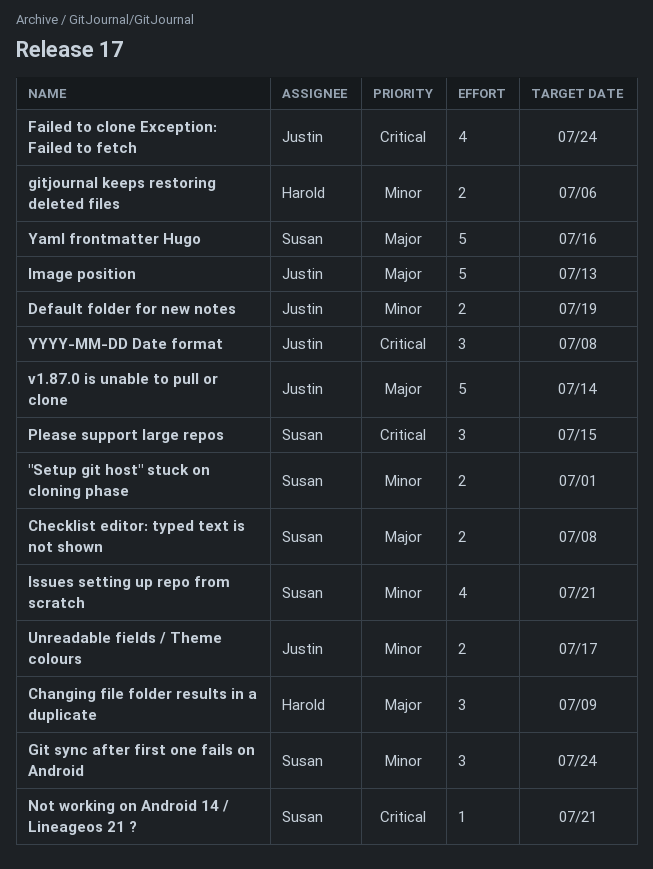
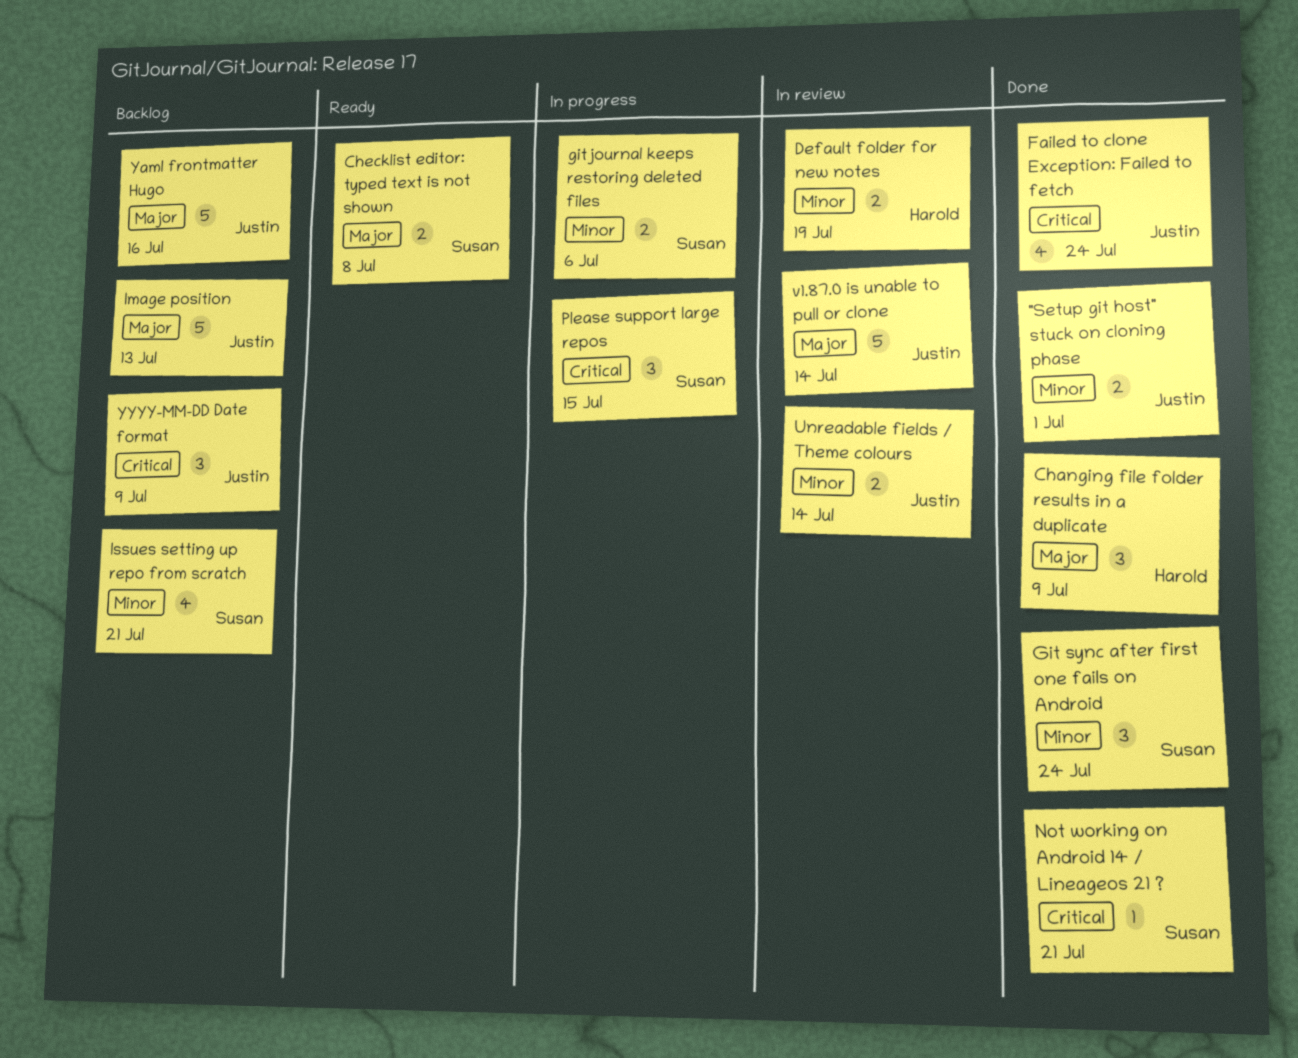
"Setup git host" stuck on cloning phase, owner: Susan -> Justin
Default folder for new notes, owner: Justin -> Harold
gitjournal keeps restoring deleted files, owner: Harold -> Susan
Unreadable fields / Theme colours, due: Jul 17 -> Jul 14
Yaml frontmatter Hugo, owner: Susan -> Justin
YYYY-MM-DD Date format, due: Jul 8 -> Jul 9

